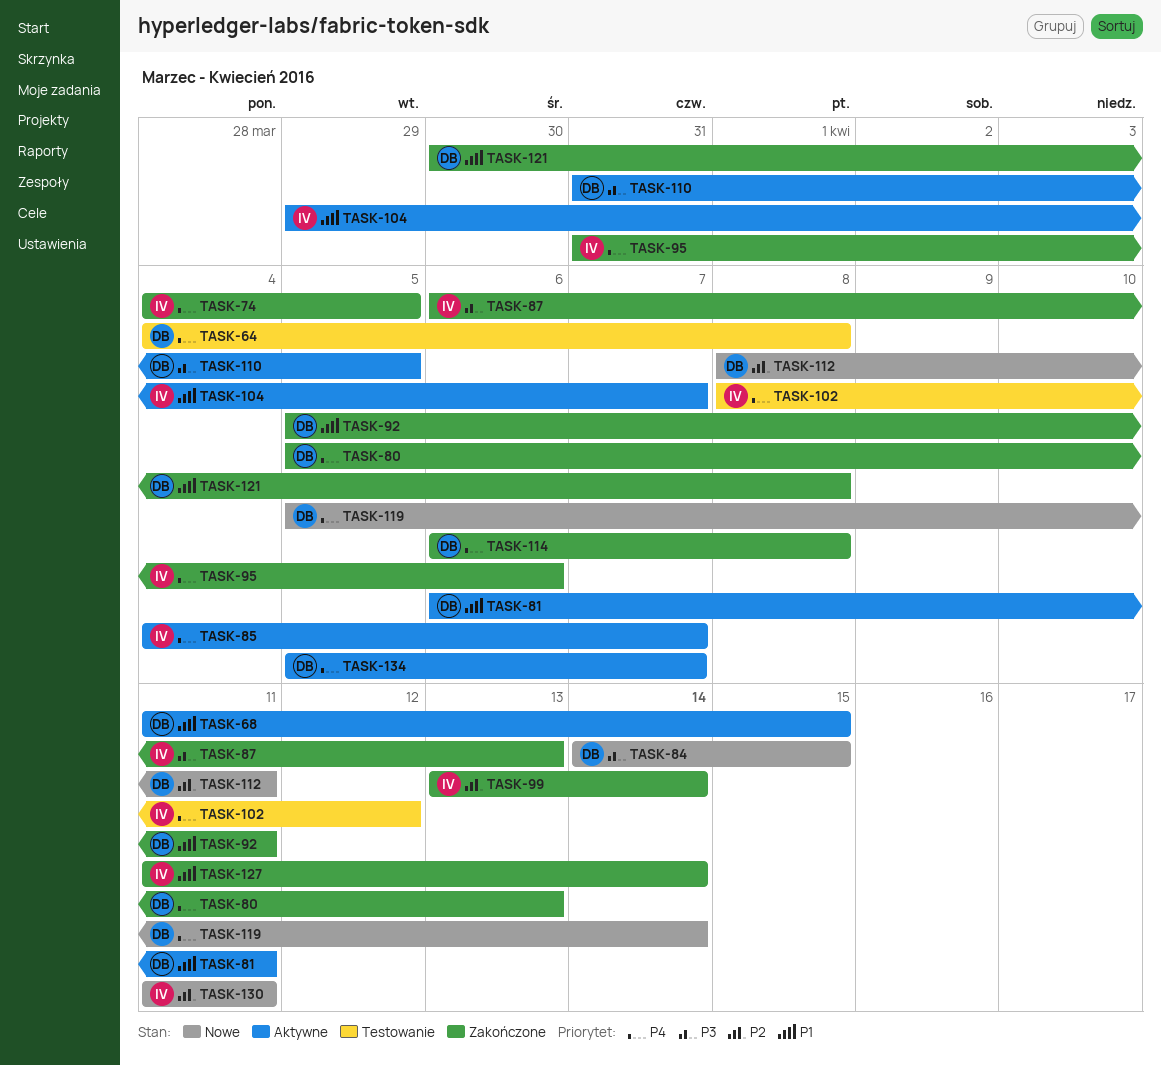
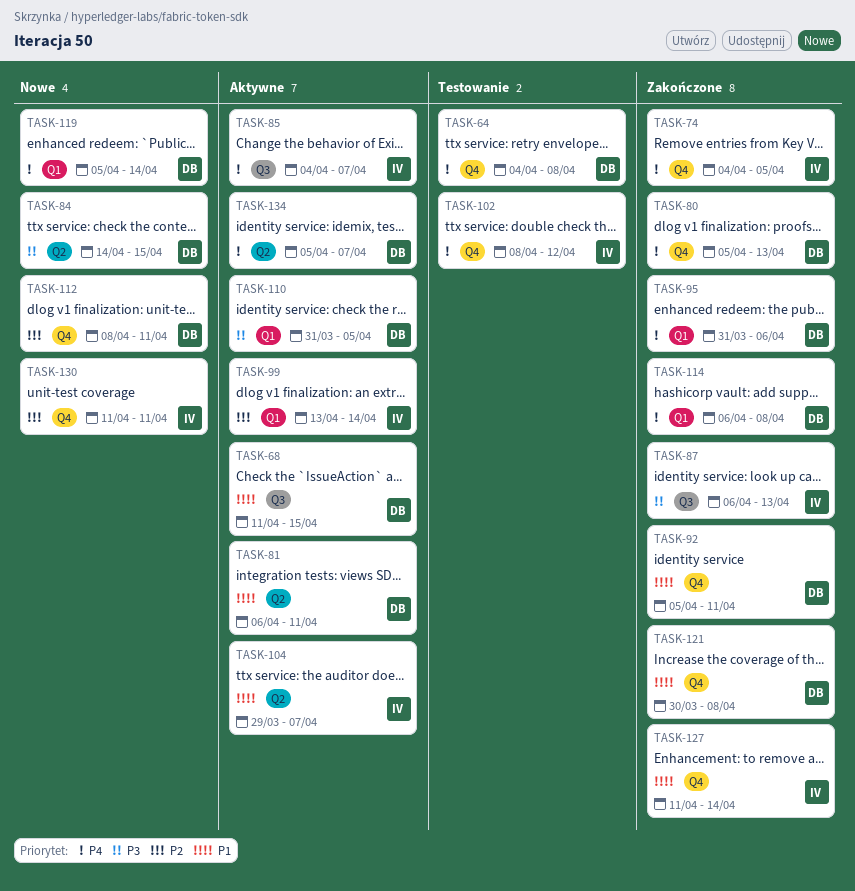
TASK-95, owner: IV -> DB
TASK-99, status: Zakończone -> Aktywne

